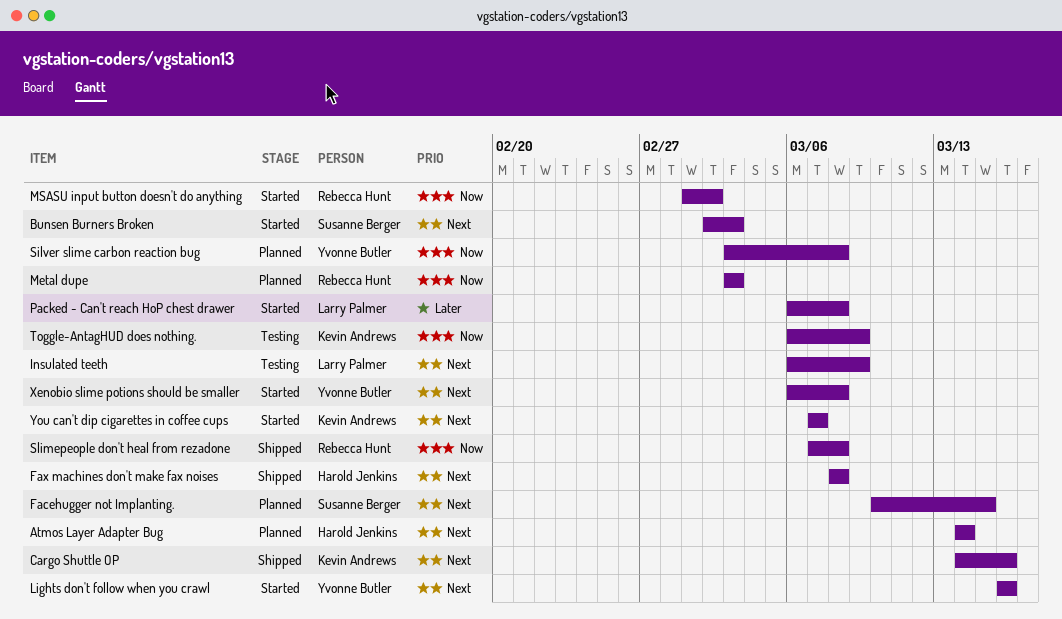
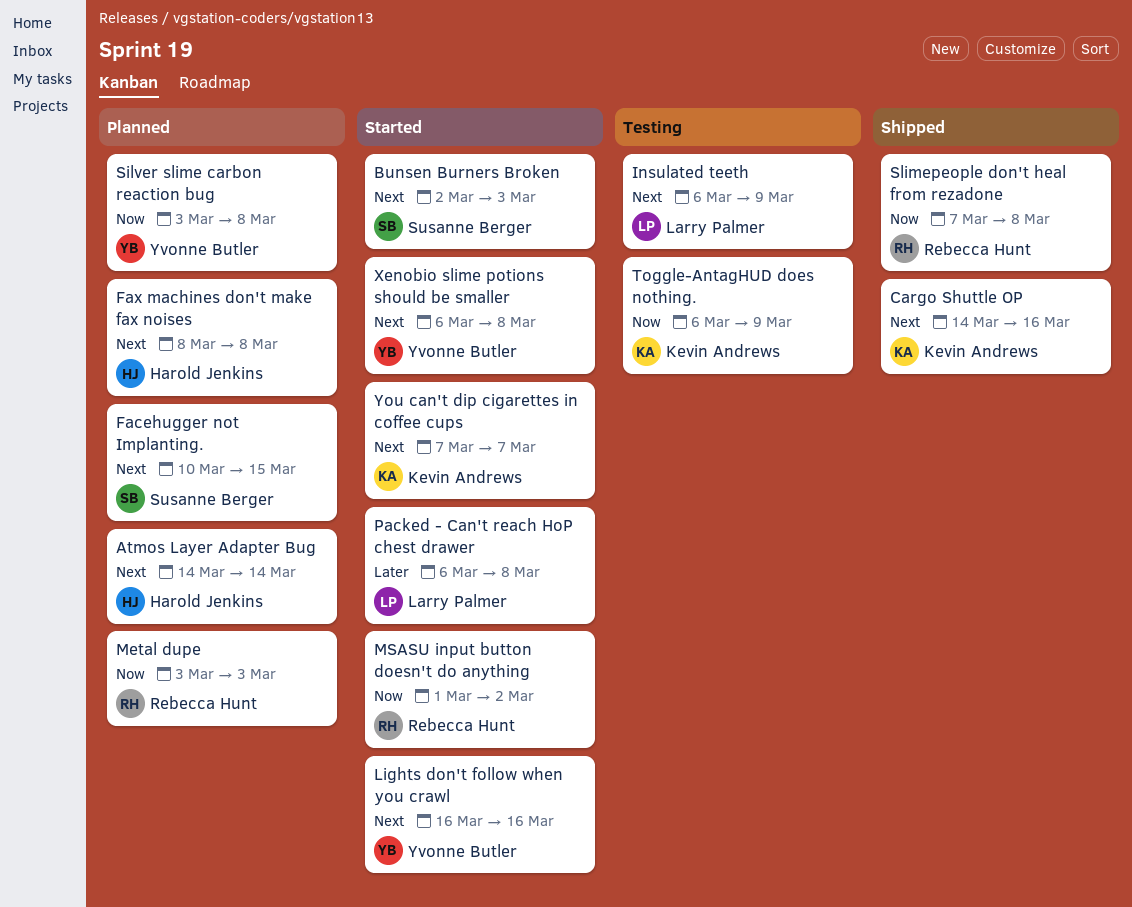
Fax machines don't make fax noises, status: Shipped -> Planned

